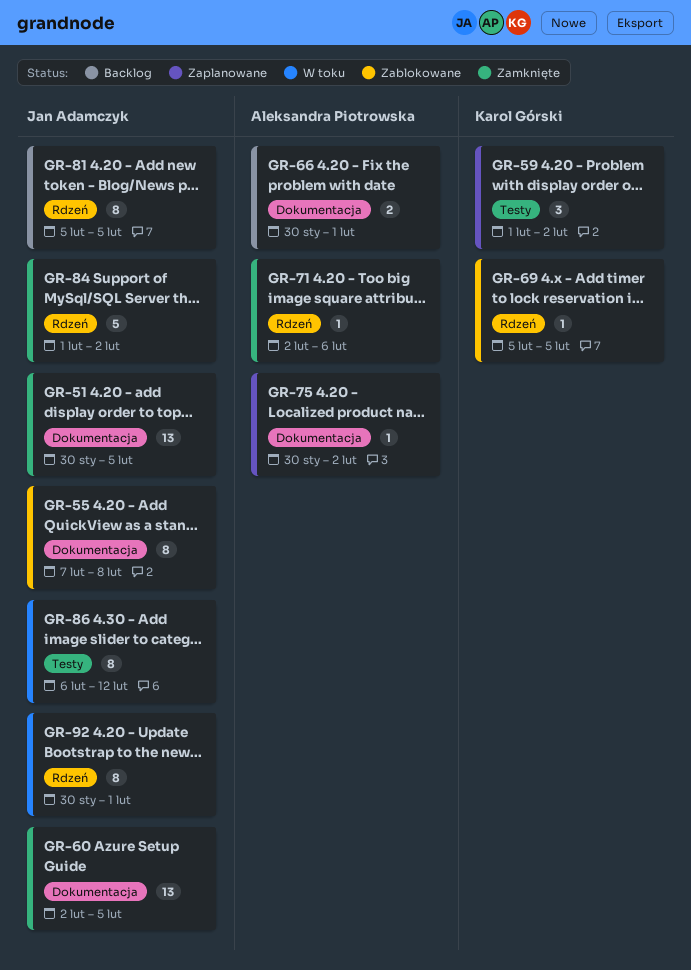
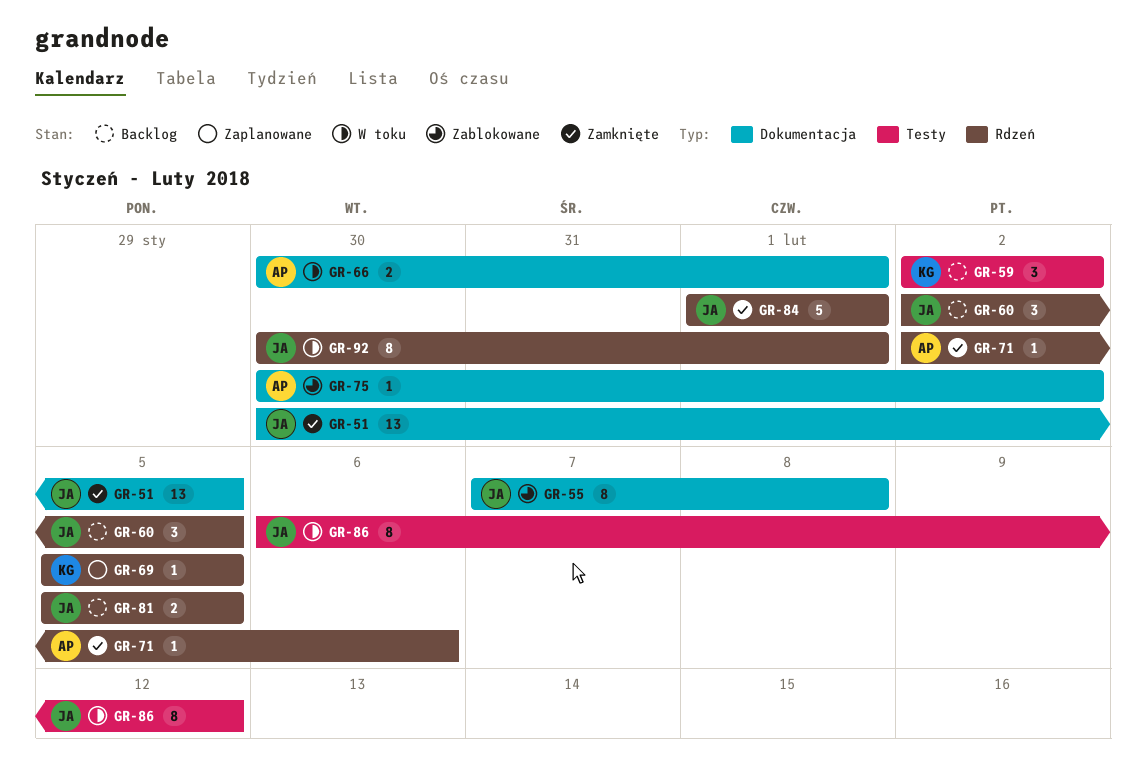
GR-59, status: Zaplanowane -> Backlog
GR-59, start: Feb 1 -> Feb 2
GR-60, status: Zamknięte -> Backlog
GR-60, label: Dokumentacja -> Rdzeń
GR-60, estimate: 13 -> 3
GR-66, status: Backlog -> W toku
GR-69, status: Zablokowane -> Zaplanowane
GR-75, status: Zaplanowane -> Zablokowane
GR-81, estimate: 8 -> 2
GR-84, due: Feb 2 -> Feb 1

